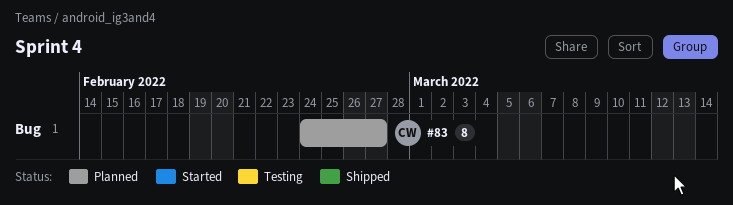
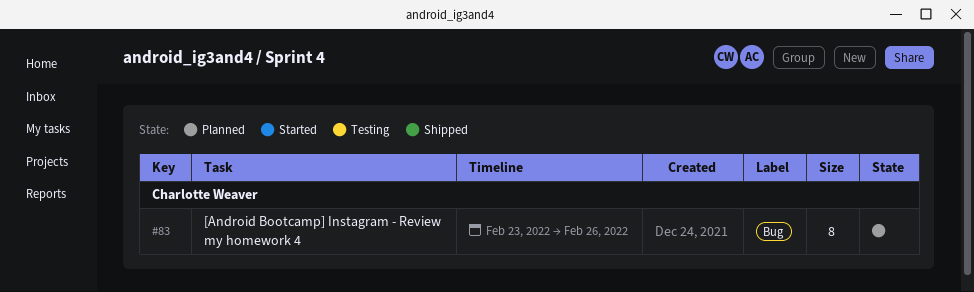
#83, start: Feb 24 -> Feb 23
#83, due: Feb 27 -> Feb 26

